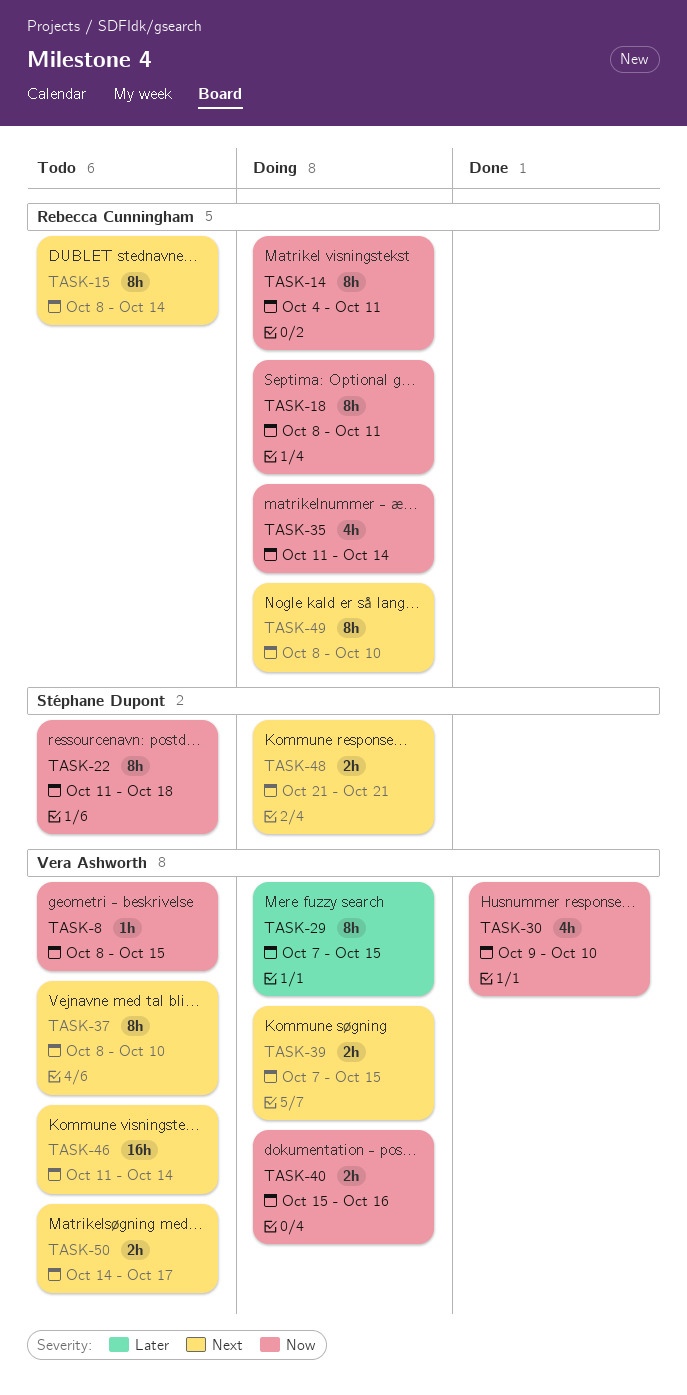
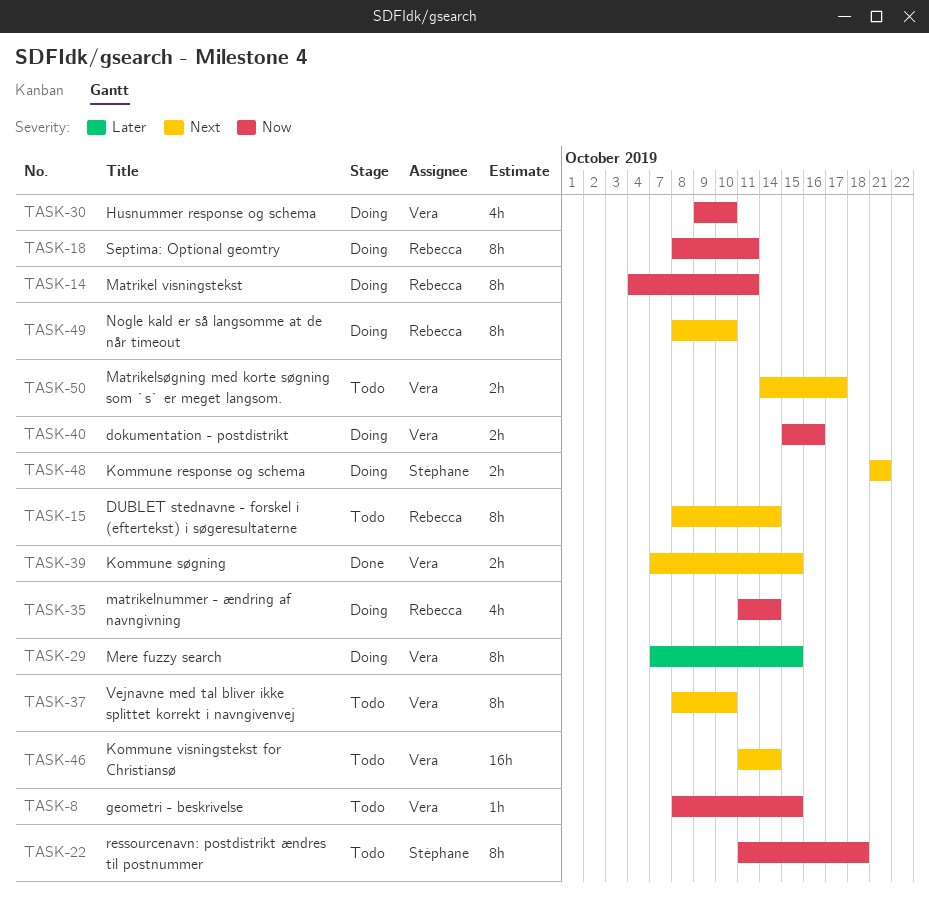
TASK-30, status: Done -> Doing
TASK-39, status: Doing -> Done

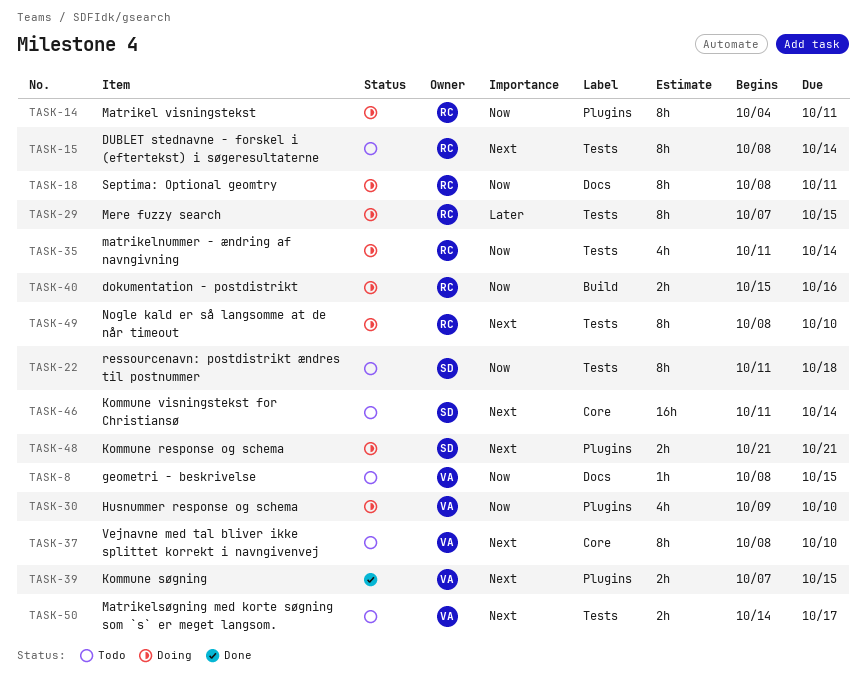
TASK-29, owner: Vera -> Rebecca
TASK-40, owner: Vera -> Rebecca
TASK-46, owner: Vera -> Stéphane

